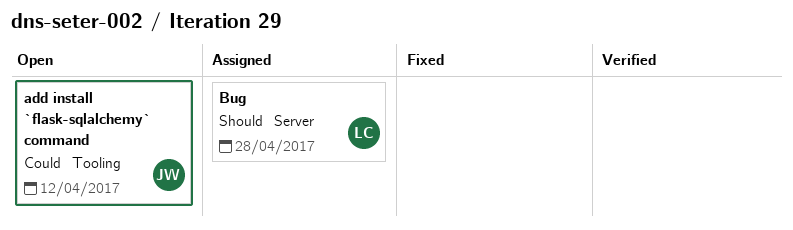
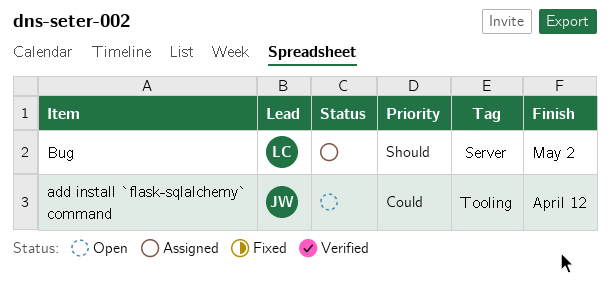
Bug, due: Apr 28 -> May 2

